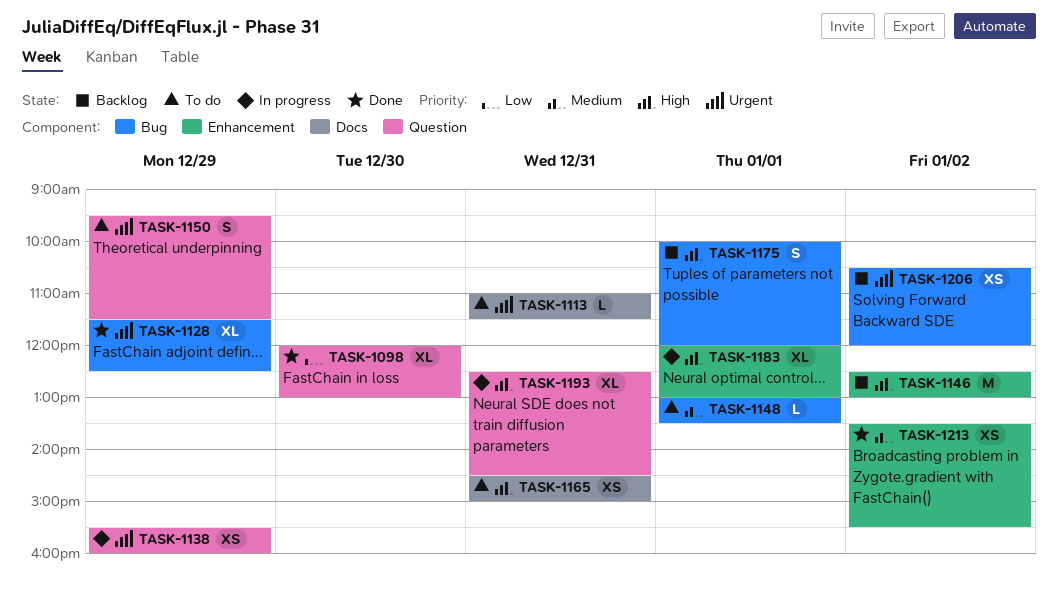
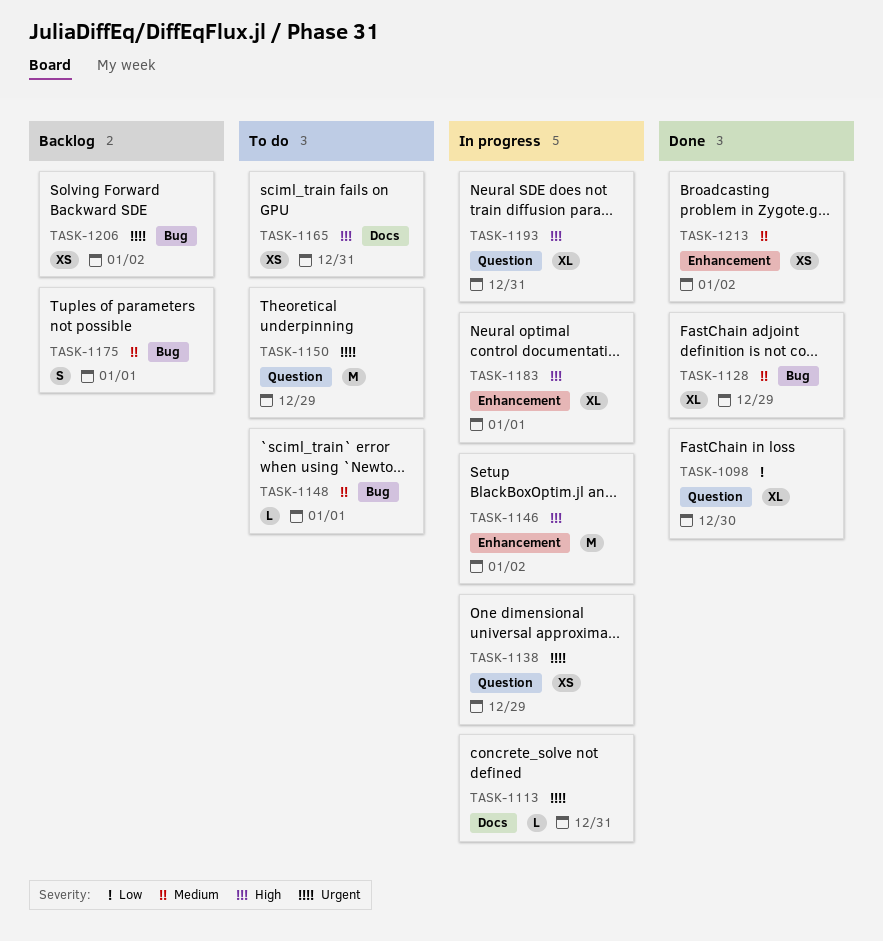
TASK-1113, status: To do -> In progress
TASK-1128, priority: Urgent -> Medium
TASK-1146, status: Backlog -> In progress
TASK-1150, estimate: S -> M
TASK-1175, priority: High -> Medium

